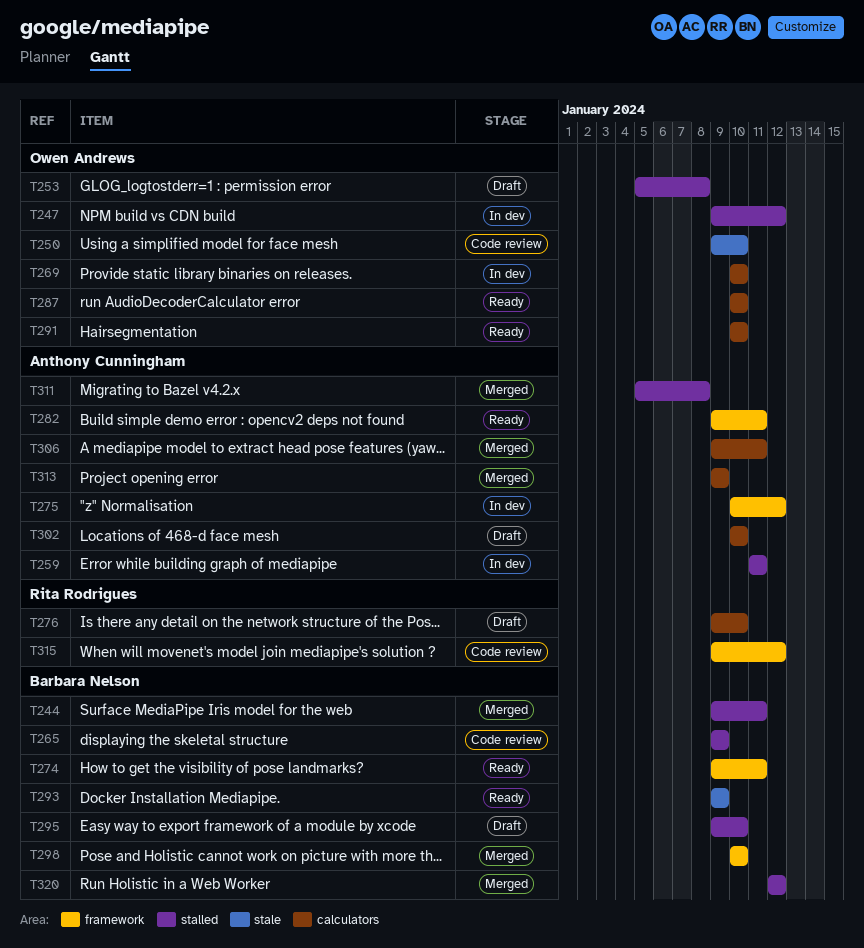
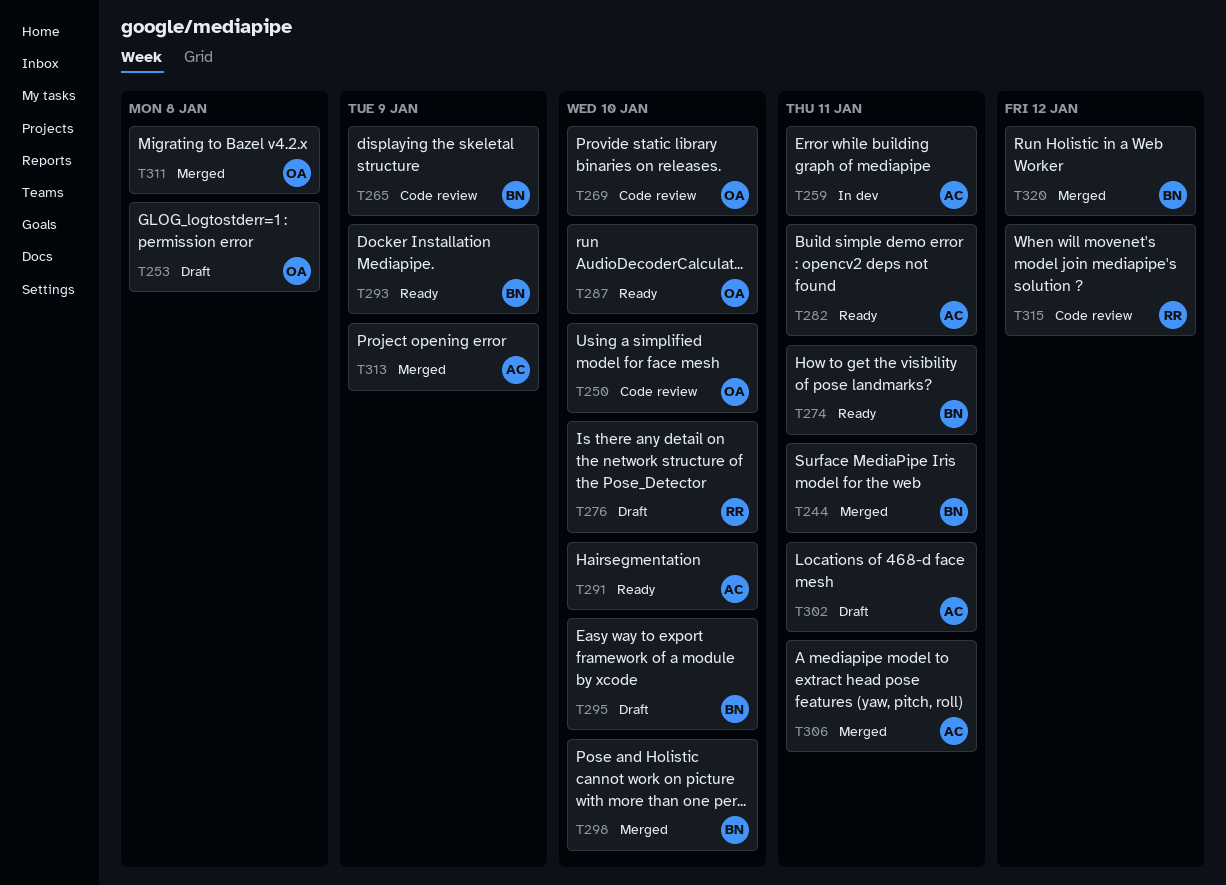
T247: present -> none
T269, status: In dev -> Code review
T275: present -> none
T291, owner: Owen Andrews -> Anthony Cunningham
T302, due: Jan 10 -> Jan 11
T311, owner: Anthony Cunningham -> Owen Andrews

